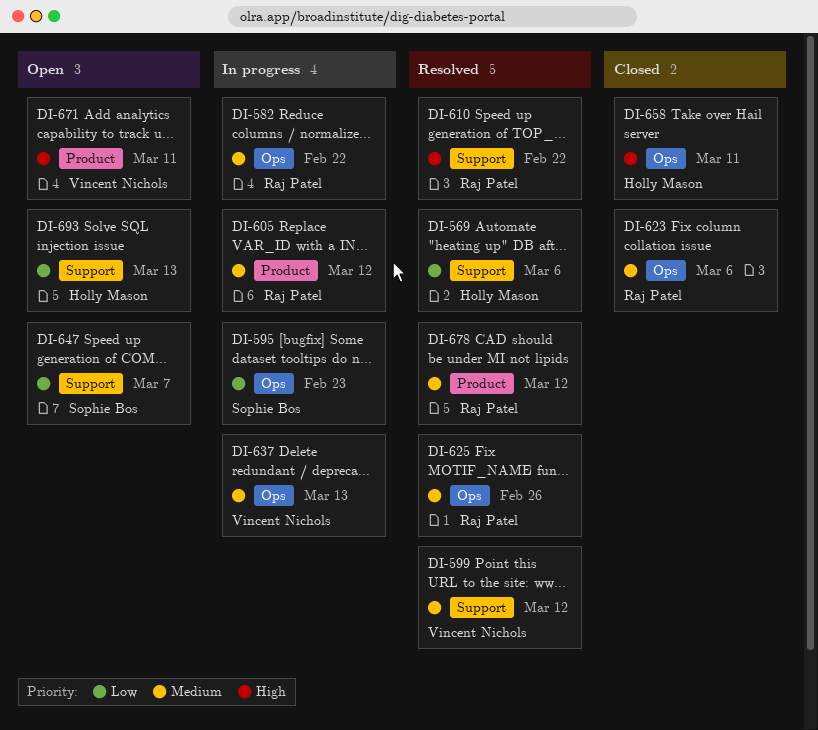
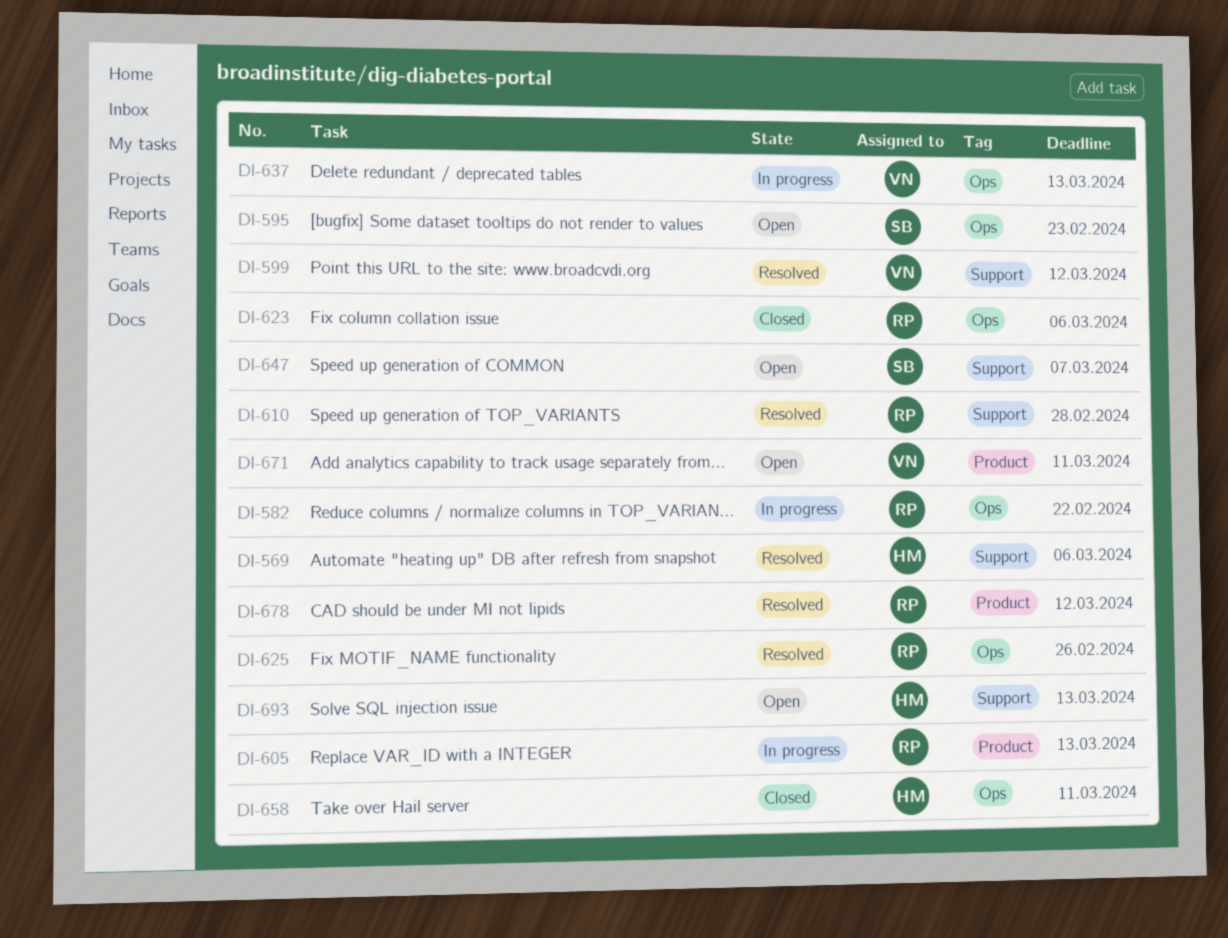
DI-595, status: In progress -> Open
DI-605, due: Mar 12 -> Mar 13
DI-610, due: Feb 22 -> Feb 28

